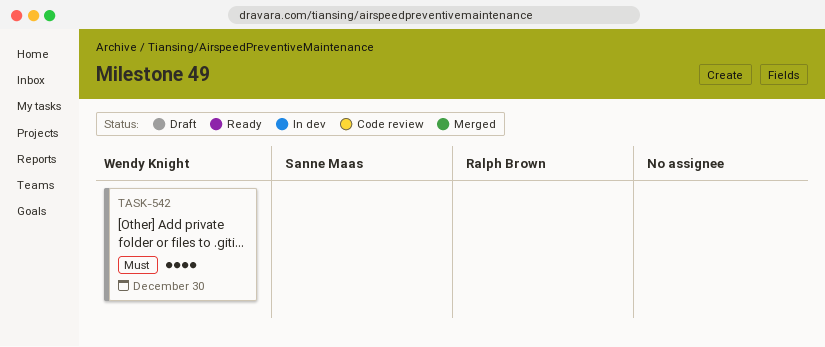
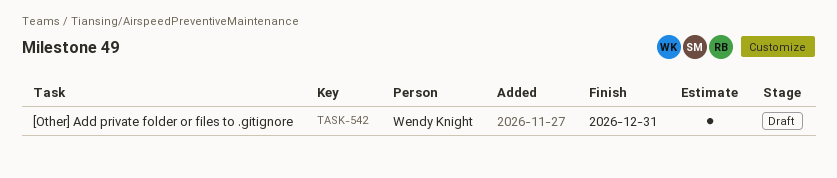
TASK-542, estimate: 4 -> 1
TASK-542, due: Dec 30 -> Dec 31

